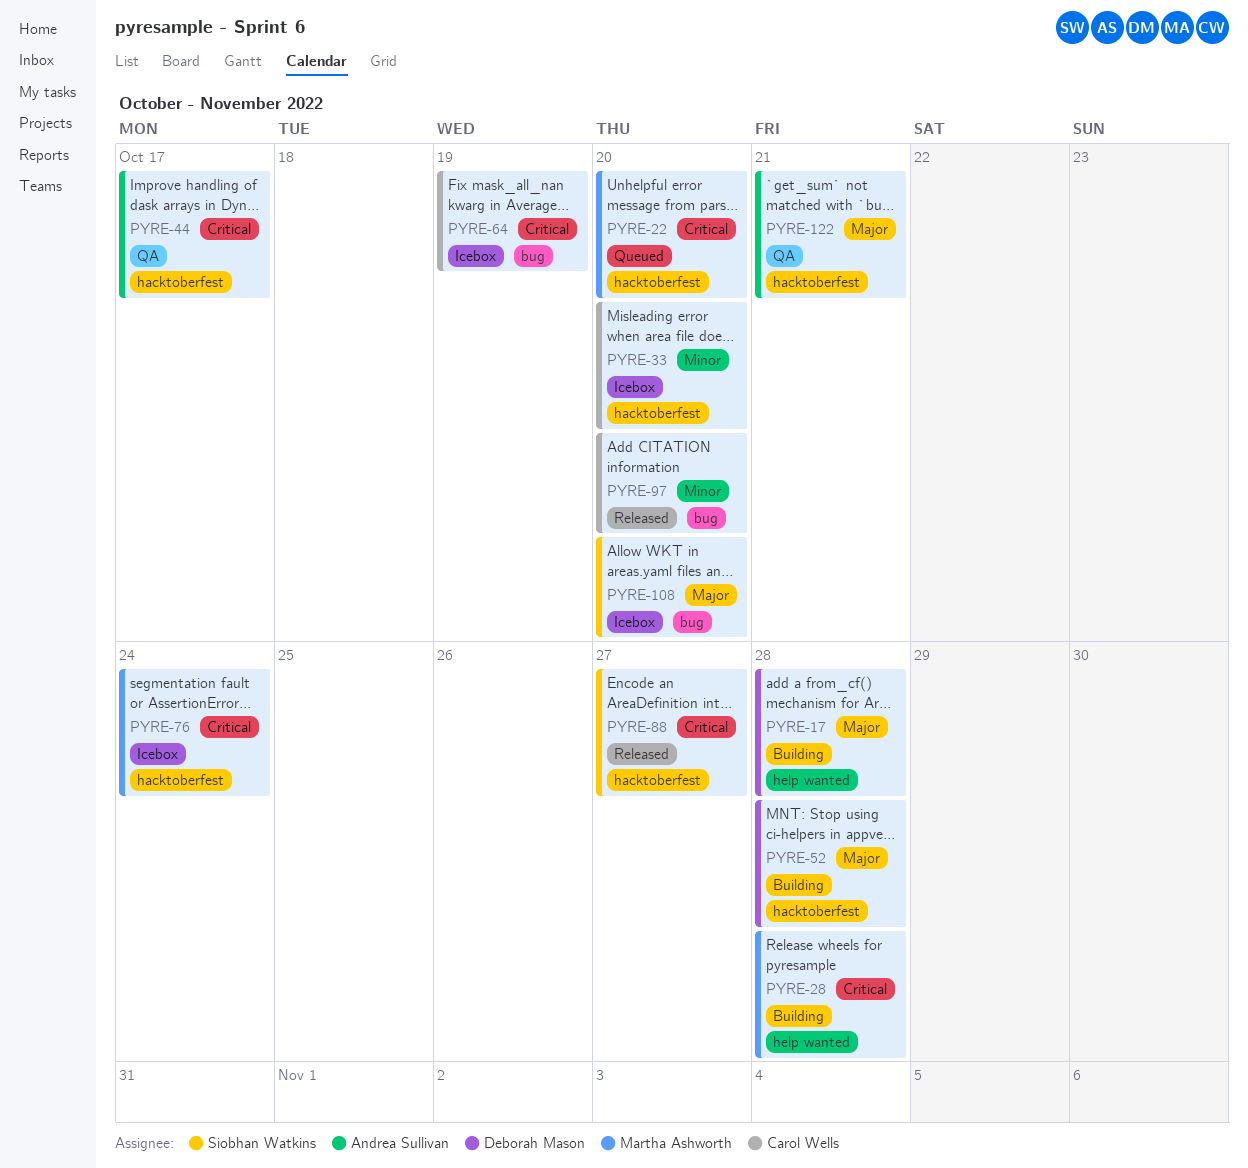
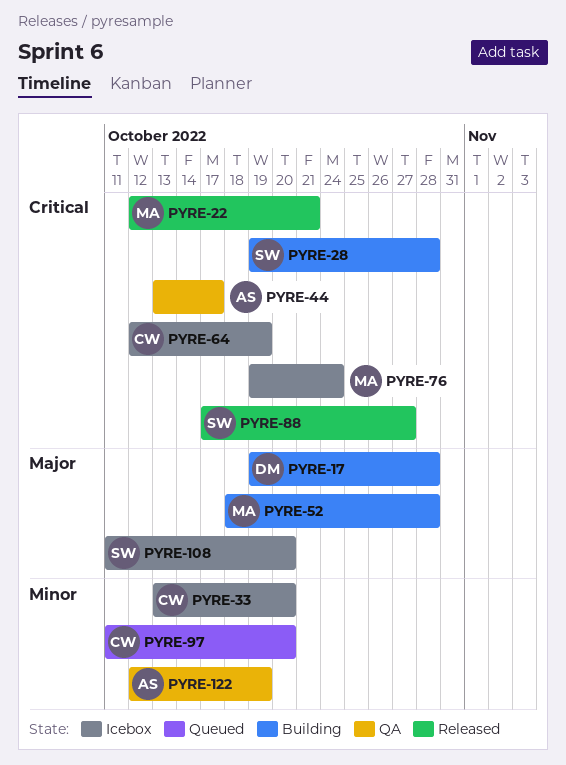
PYRE-22, status: Queued -> Released
PYRE-22, due: Oct 20 -> Oct 21
PYRE-28, owner: Martha Ashworth -> Siobhan Watkins
PYRE-52, owner: Deborah Mason -> Martha Ashworth
PYRE-97, status: Released -> Queued
PYRE-122, priority: Major -> Minor
PYRE-122, due: Oct 21 -> Oct 19

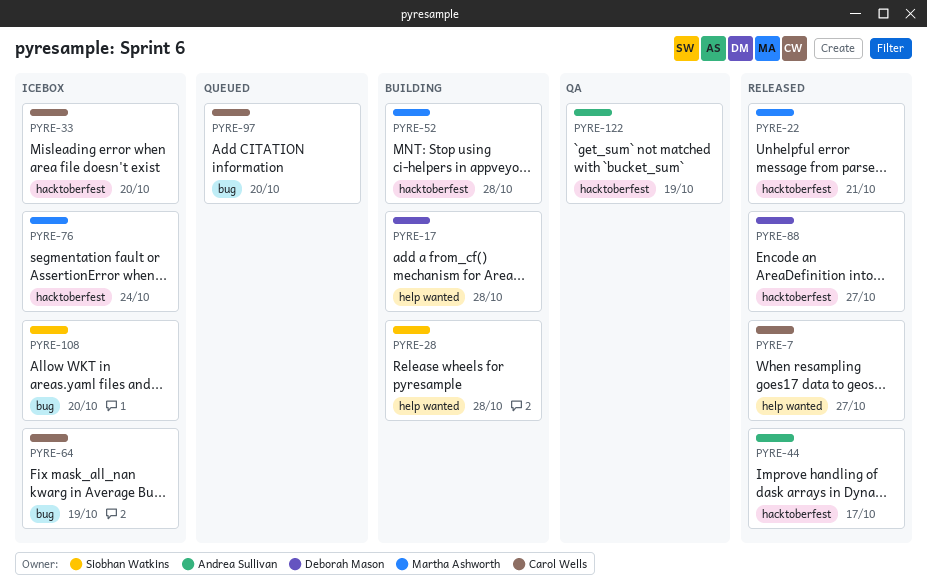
PYRE-7: none -> present
PYRE-44, status: QA -> Released
PYRE-88, owner: Siobhan Watkins -> Deborah Mason

